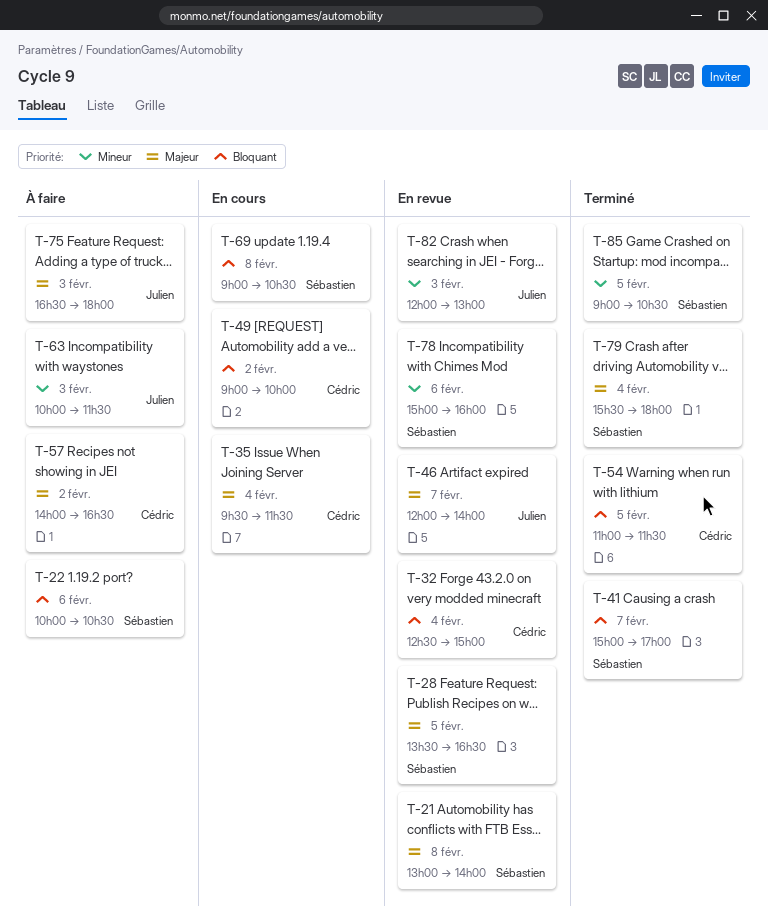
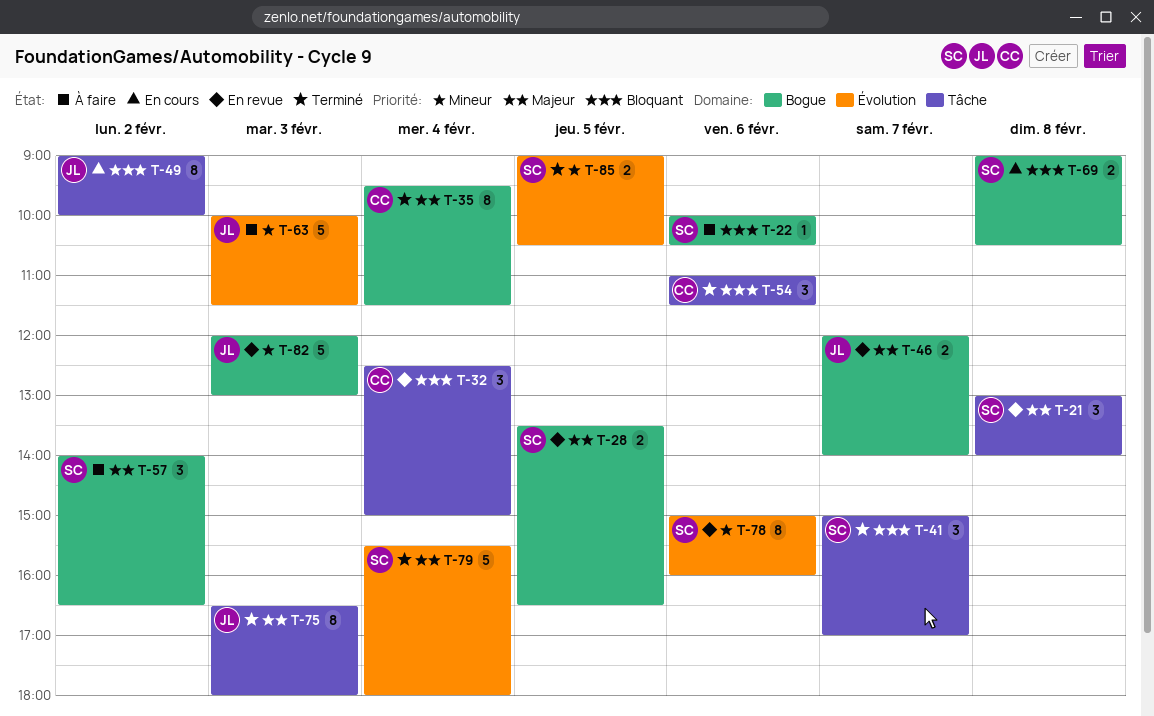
T-35, status: En cours -> Terminé
T-49, owner: Cédric -> Julien
T-54, day: Feb 5 -> Feb 6
T-57, owner: Cédric -> Sébastien
T-75, status: À faire -> Terminé

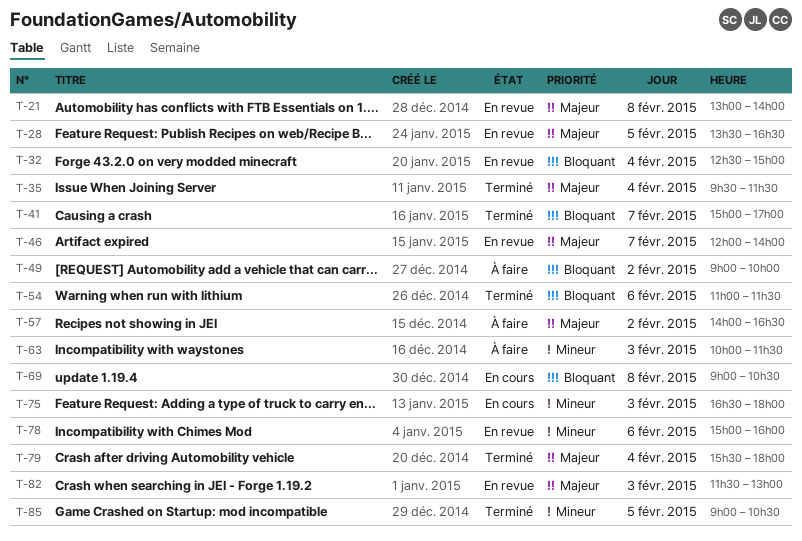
T-22: present -> none
T-49, status: En cours -> À faire
T-75, status: Terminé -> En cours
T-75, priority: Majeur -> Mineur
T-82, priority: Mineur -> Majeur
T-82, begins: 12:00 -> 11:30

